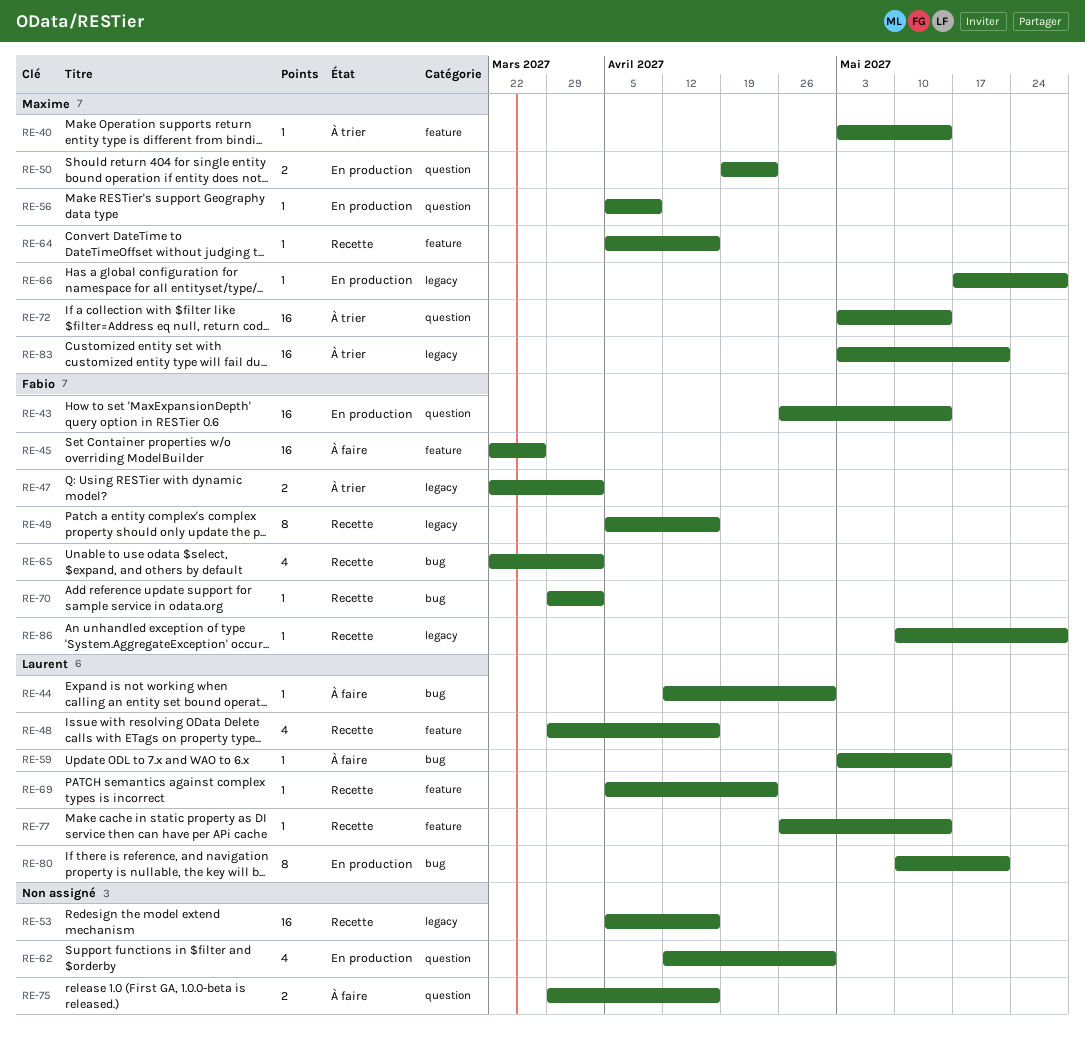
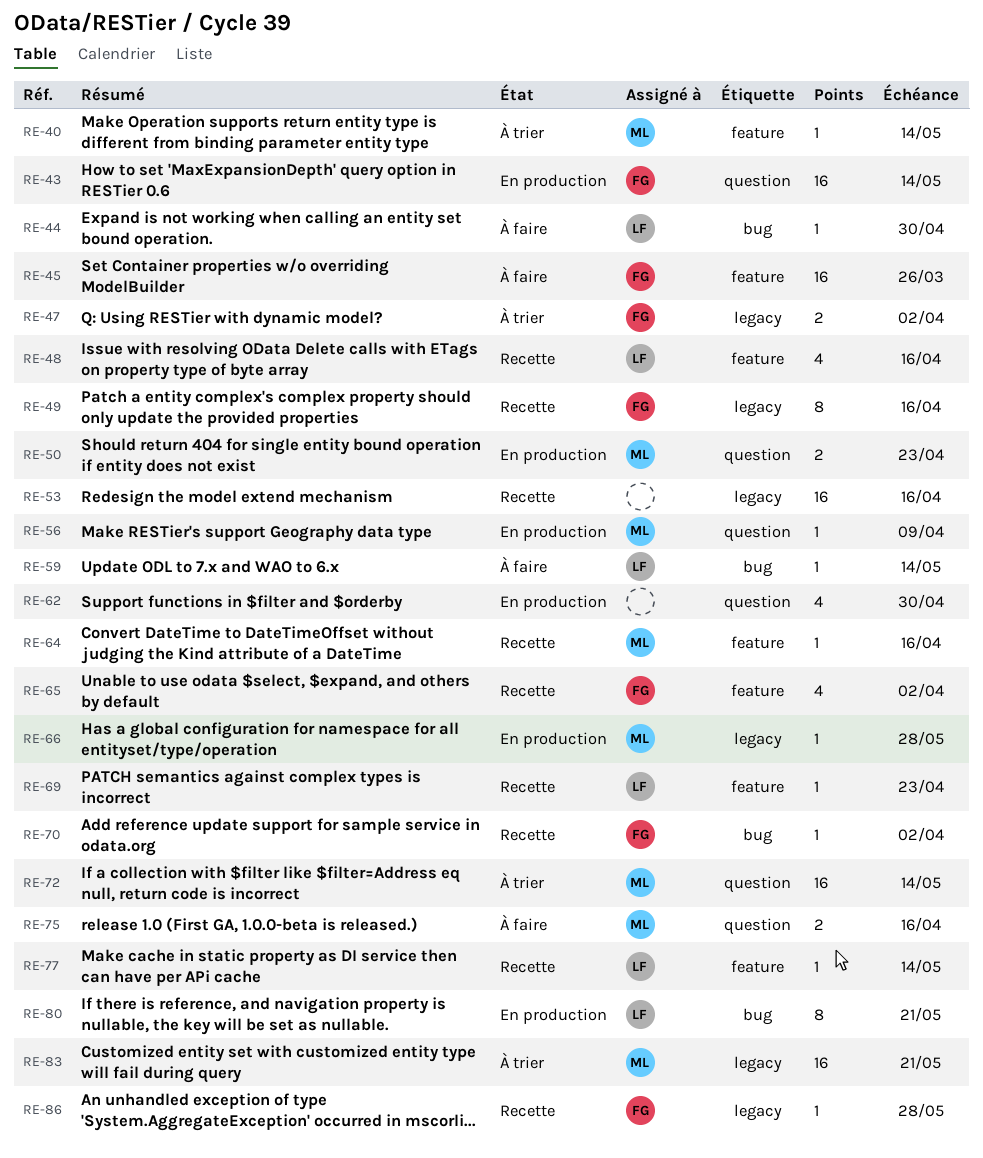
RE-65, label: bug -> feature
RE-75, owner: none -> Maxime

